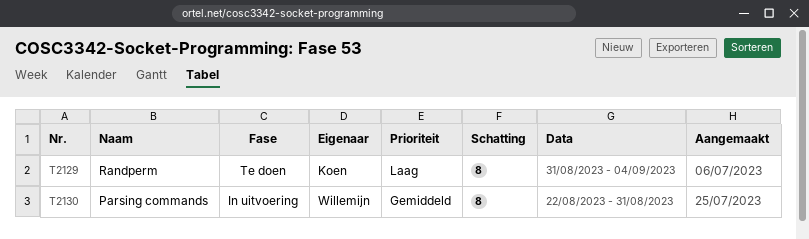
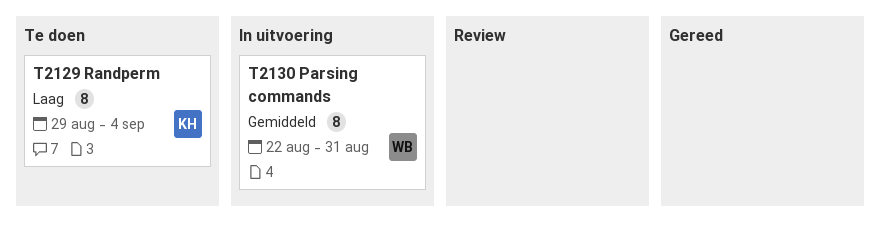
T2129, start: Aug 31 -> Aug 29

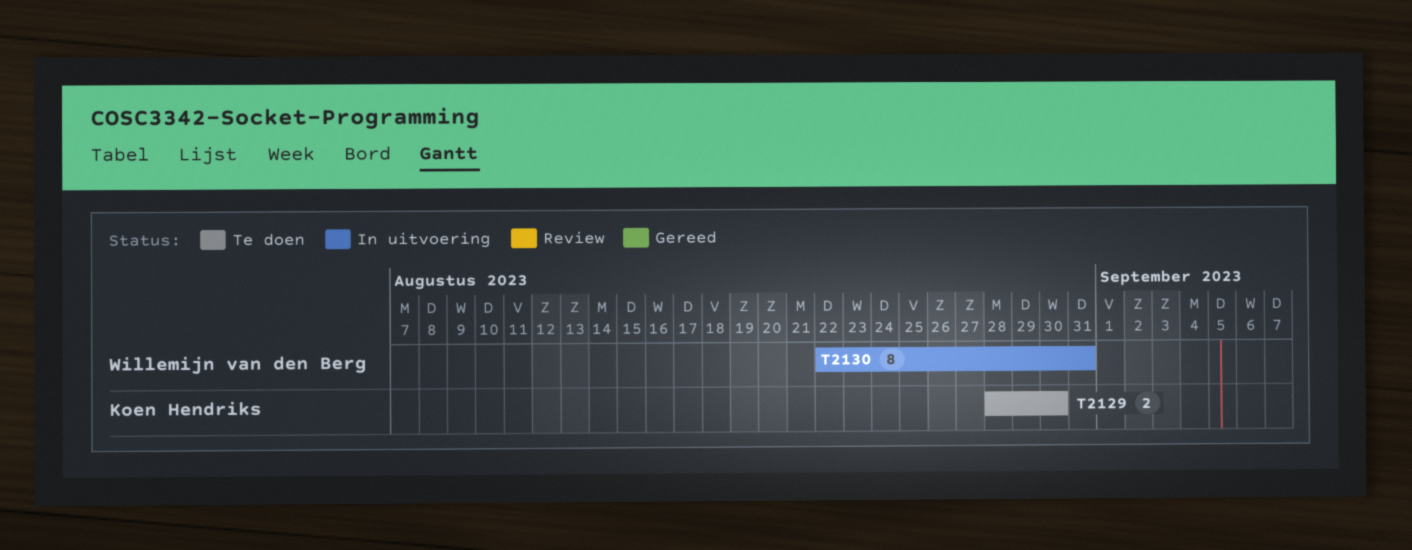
T2129, estimate: 8 -> 2
T2129, start: Aug 29 -> Aug 28
T2129, due: Sep 4 -> Aug 30

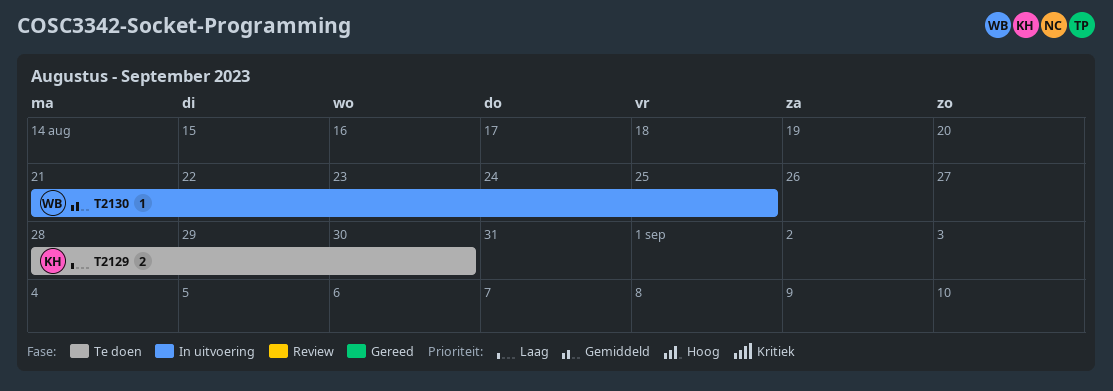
T2130, estimate: 8 -> 1
T2130, start: Aug 22 -> Aug 21
T2130, due: Aug 31 -> Aug 25

